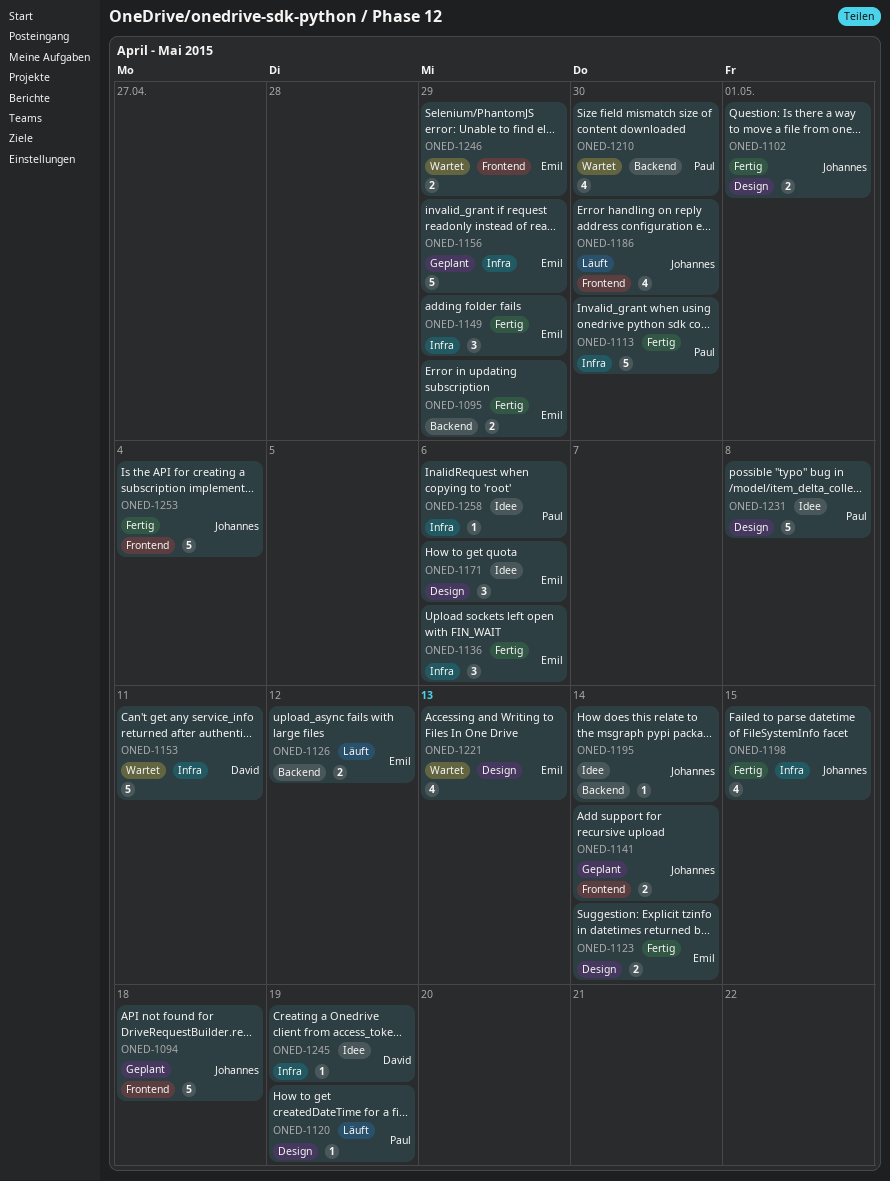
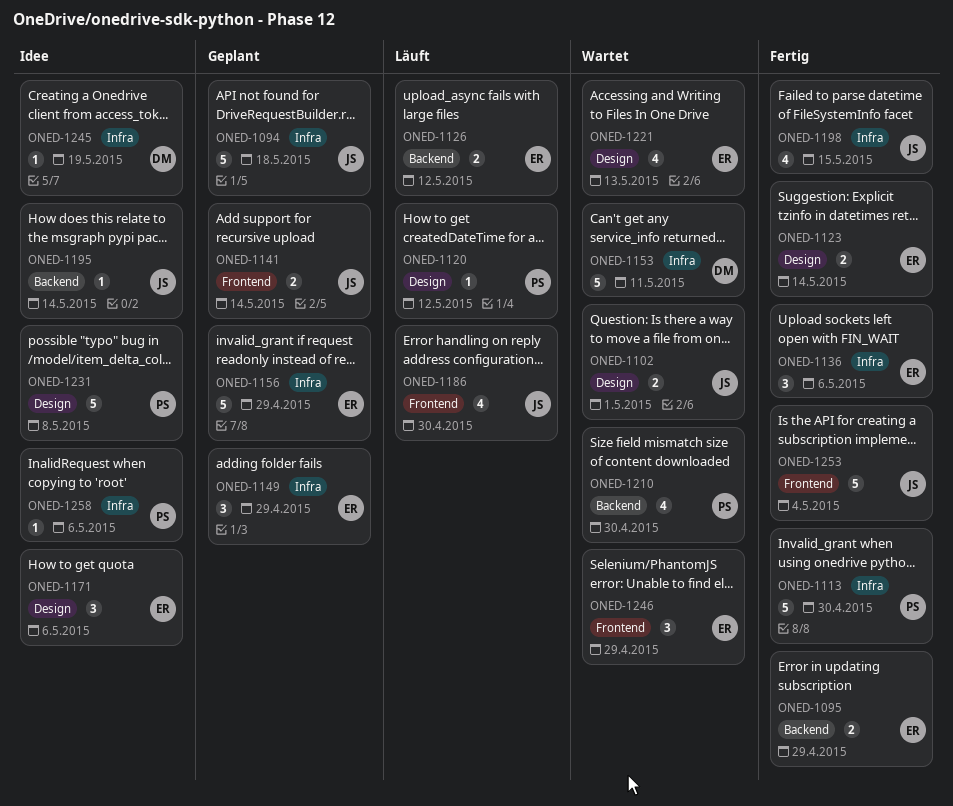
ONED-1094, label: Frontend -> Infra
ONED-1102, status: Fertig -> Wartet
ONED-1120, due: May 19 -> May 12
ONED-1149, status: Fertig -> Geplant
ONED-1246, estimate: 2 -> 3

